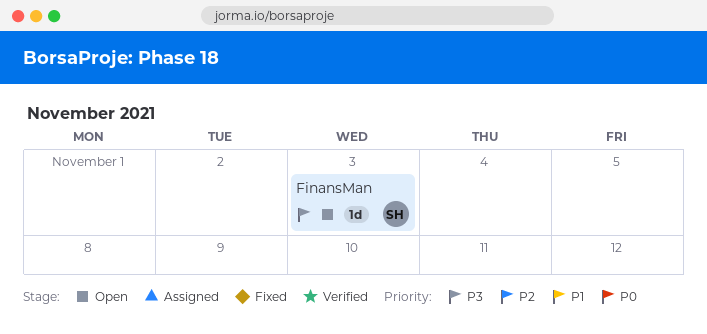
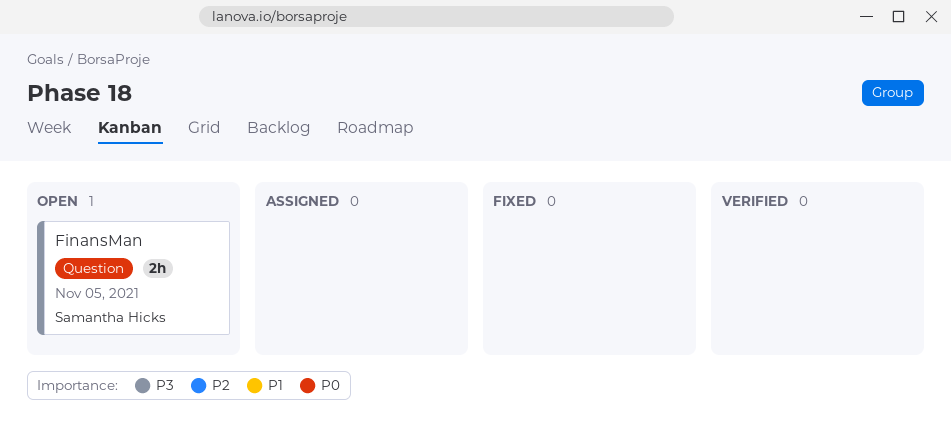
FinansMan, estimate: 1d -> 2h
FinansMan, due: Nov 3 -> Nov 5

